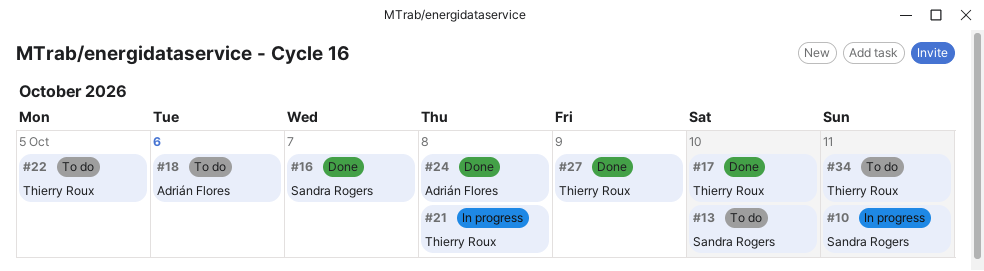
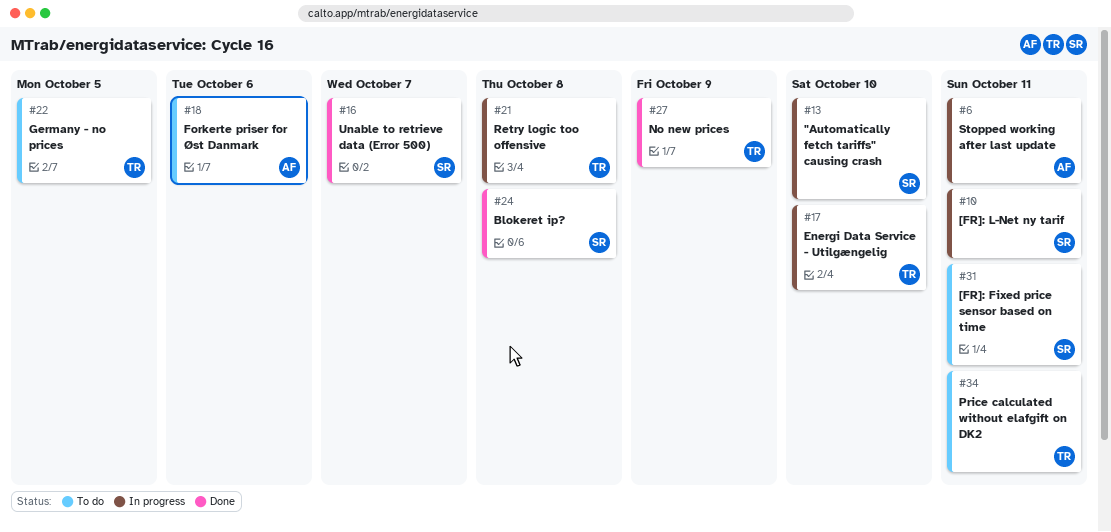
#6: none -> present
#13, status: To do -> In progress
#17, status: Done -> In progress
#24, owner: Adrián Flores -> Sandra Rogers
#31: none -> present

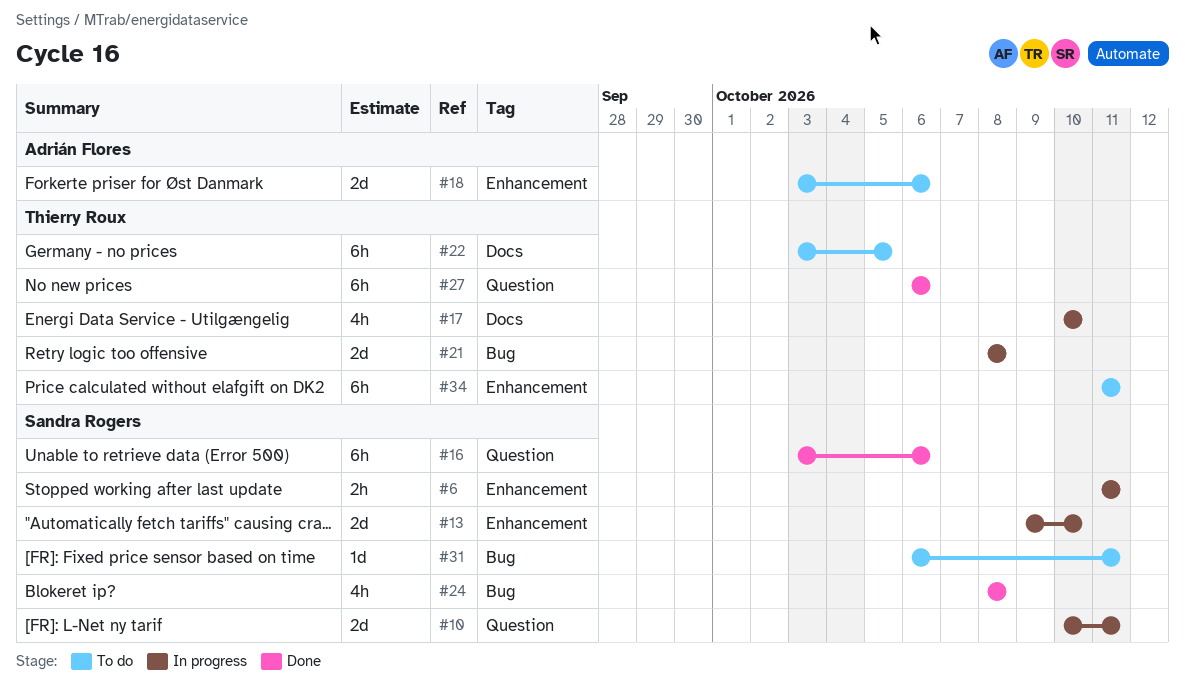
#6, owner: Adrián Flores -> Sandra Rogers
#16, due: Oct 7 -> Oct 6
#27, due: Oct 9 -> Oct 6

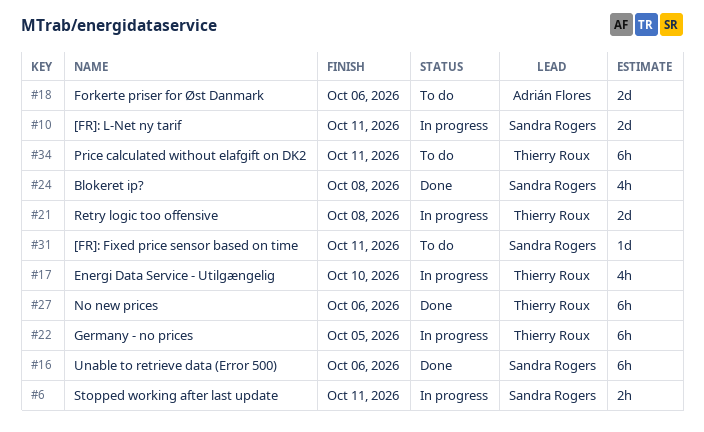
#13: present -> none
#22, status: To do -> In progress

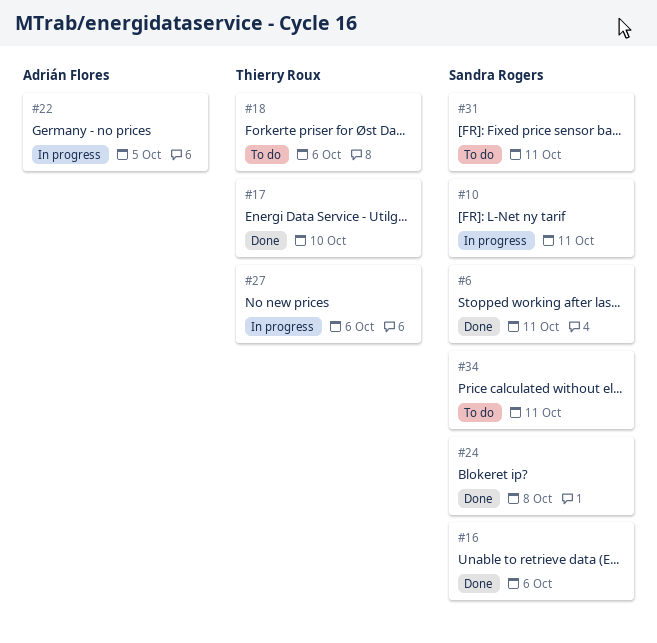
#6, status: In progress -> Done
#17, status: In progress -> Done
#18, owner: Adrián Flores -> Thierry Roux
#21: present -> none
#22, owner: Thierry Roux -> Adrián Flores
#27, status: Done -> In progress
#34, owner: Thierry Roux -> Sandra Rogers

